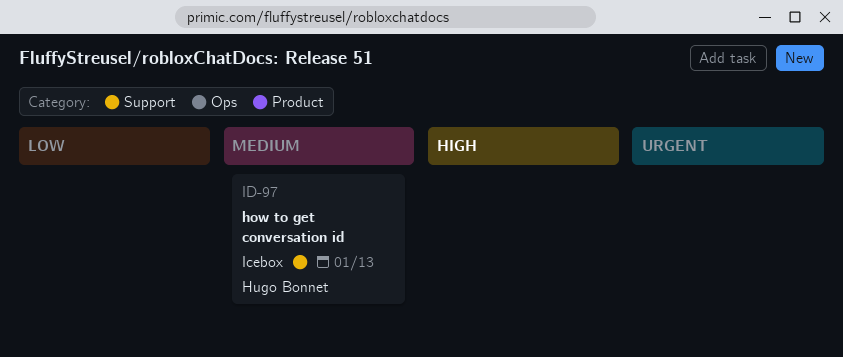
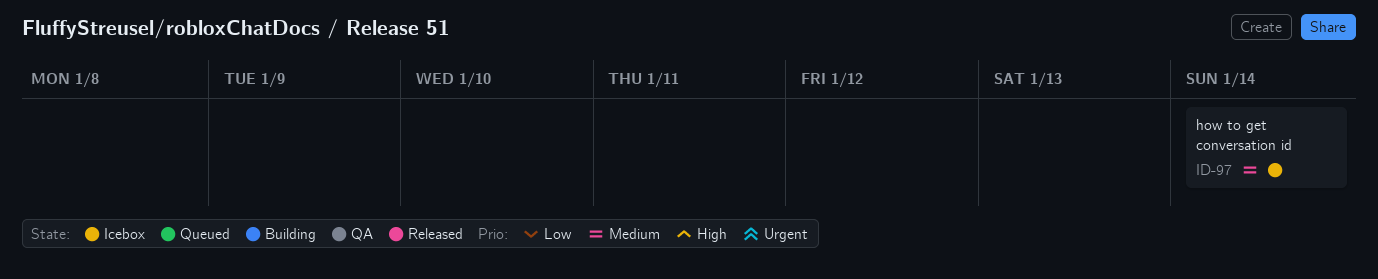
ID-97, due: Jan 13 -> Jan 14

